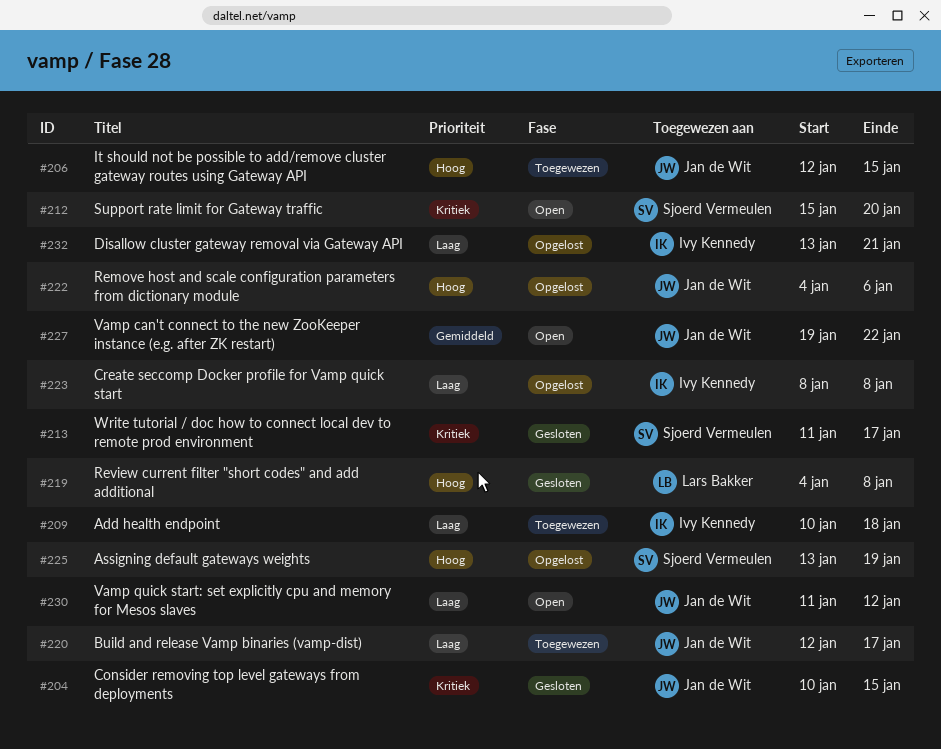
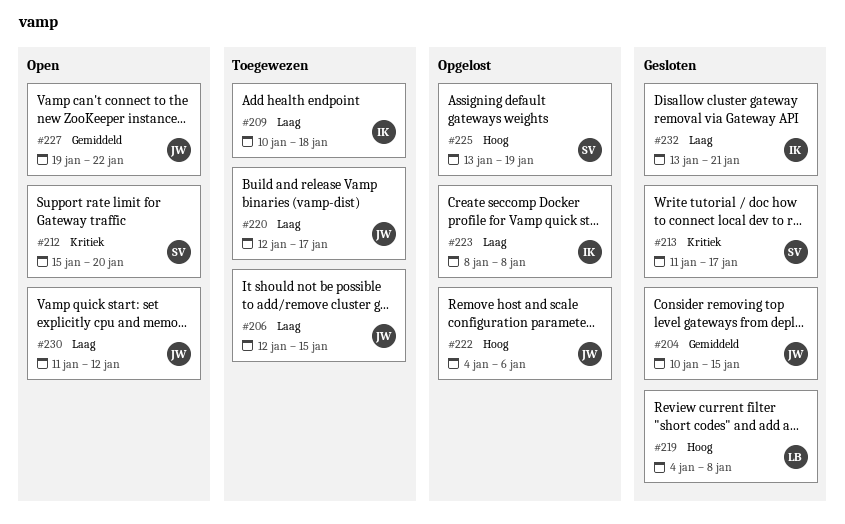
#204, priority: Kritiek -> Gemiddeld
#206, priority: Hoog -> Laag
#232, status: Opgelost -> Gesloten

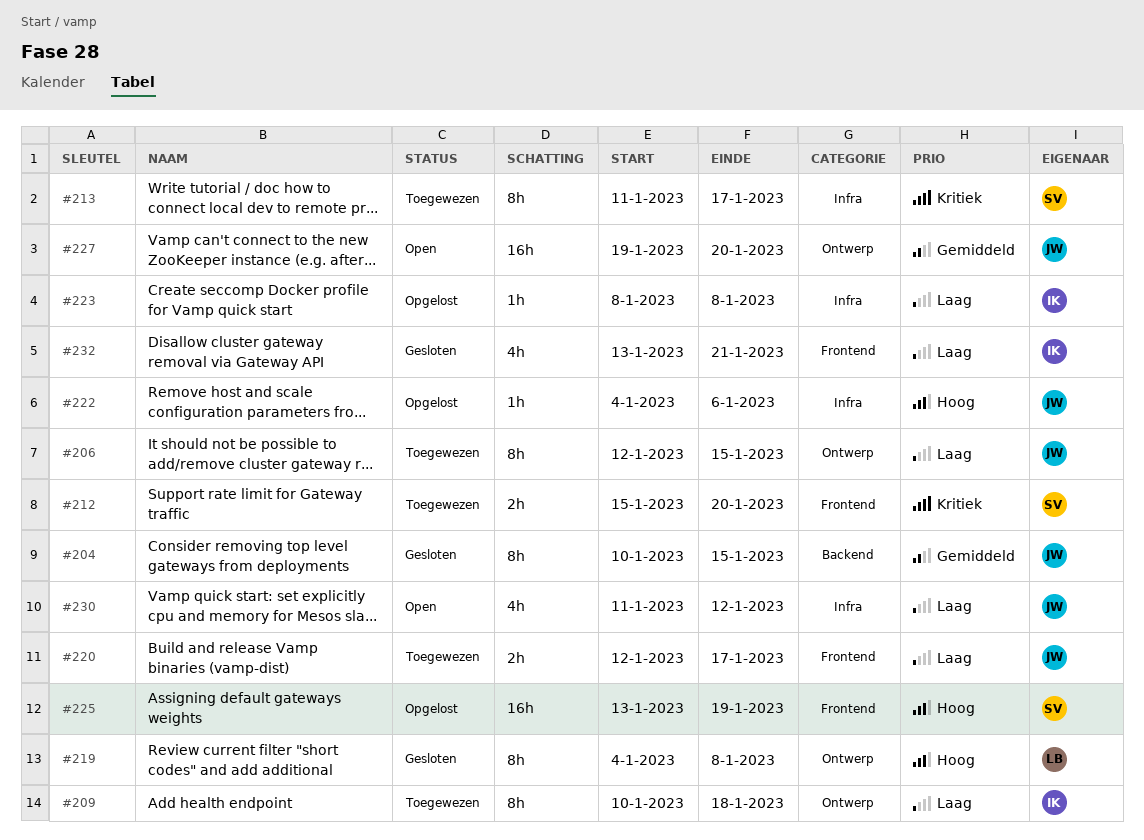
#212, status: Open -> Toegewezen
#213, status: Gesloten -> Toegewezen
#227, due: Jan 22 -> Jan 20

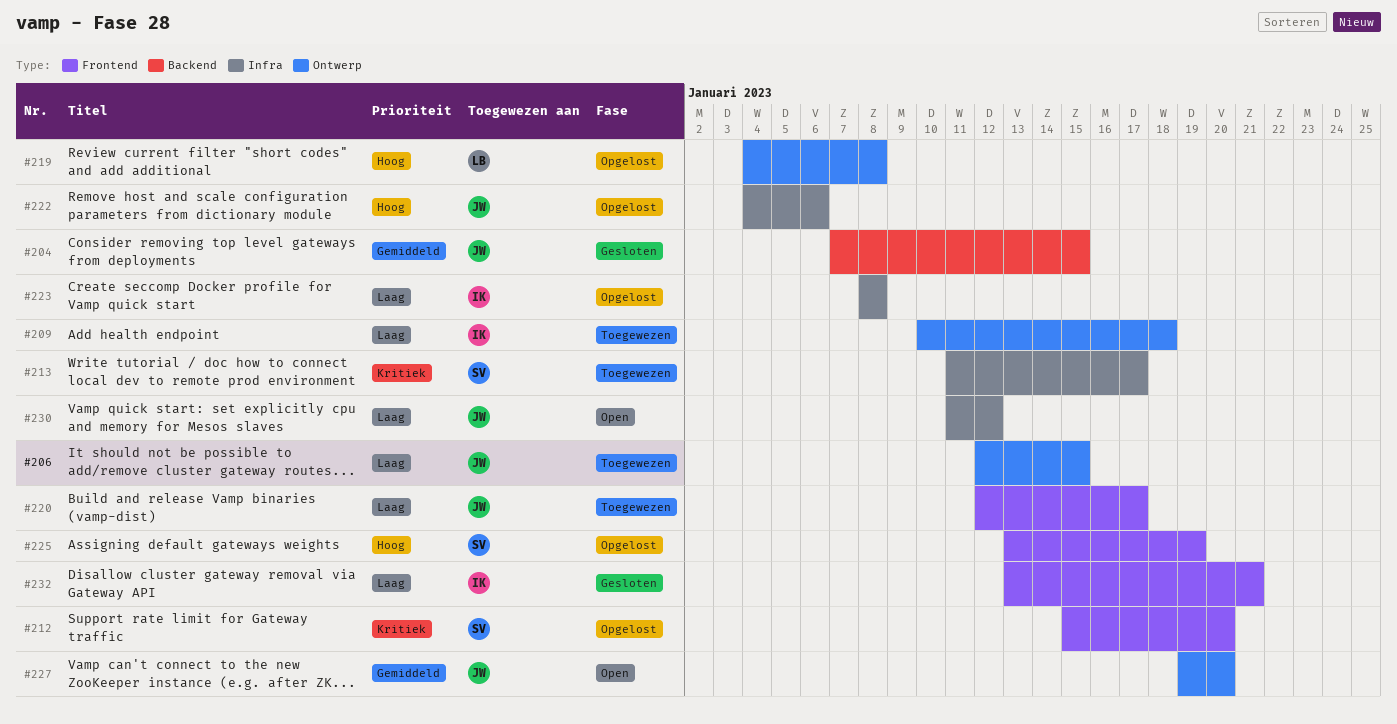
#204, start: Jan 10 -> Jan 7
#212, status: Toegewezen -> Opgelost
#219, status: Gesloten -> Opgelost

